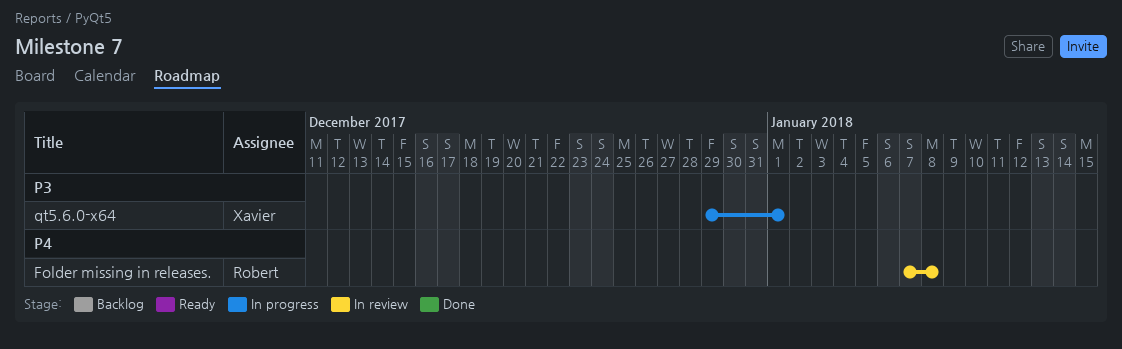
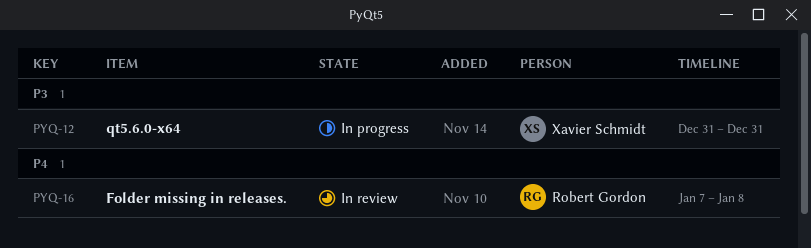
qt5.6.0-x64, start: Dec 29 -> Dec 31
qt5.6.0-x64, due: Jan 1 -> Dec 31

